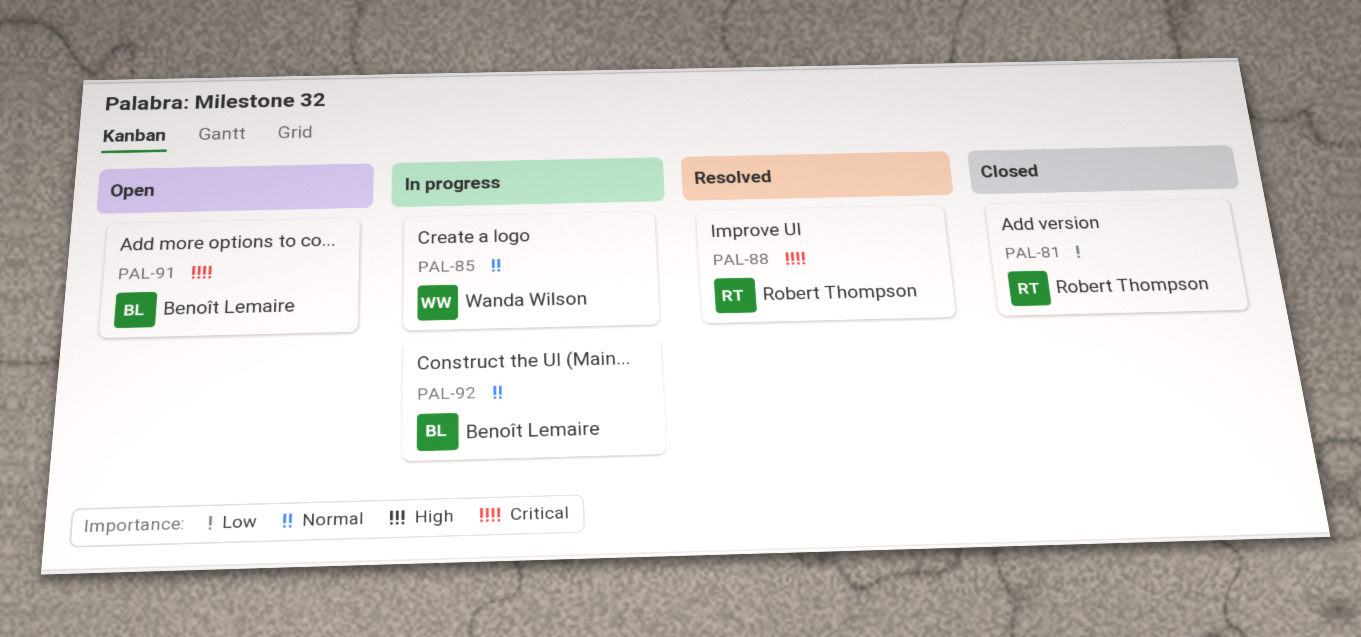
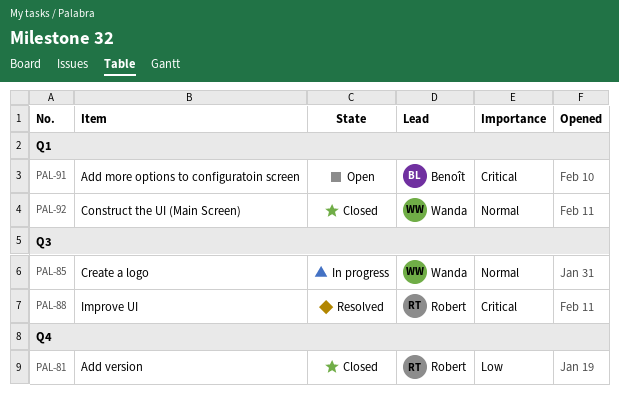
PAL-92, status: In progress -> Closed
PAL-92, owner: Benoît Lemaire -> Wanda Wilson

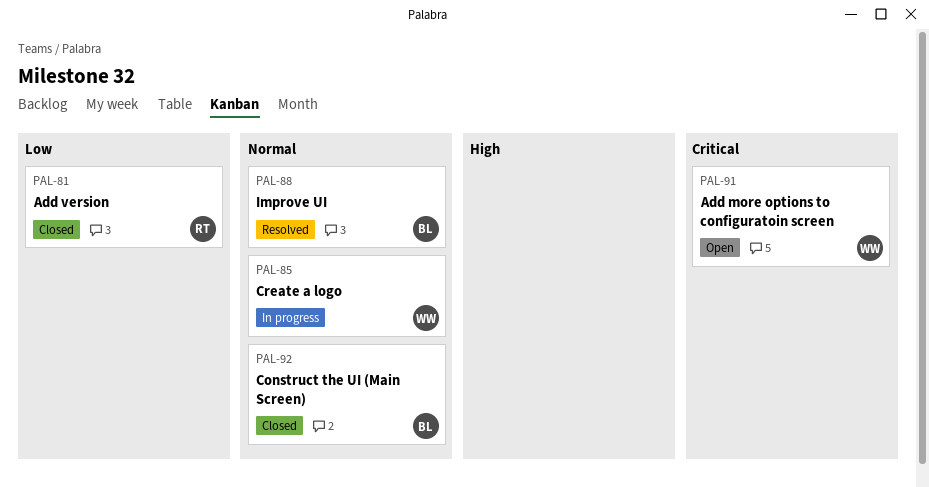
PAL-88, owner: Robert -> Benoît
PAL-88, priority: Critical -> Normal
PAL-91, owner: Benoît -> Wanda
PAL-92, owner: Wanda -> Benoît

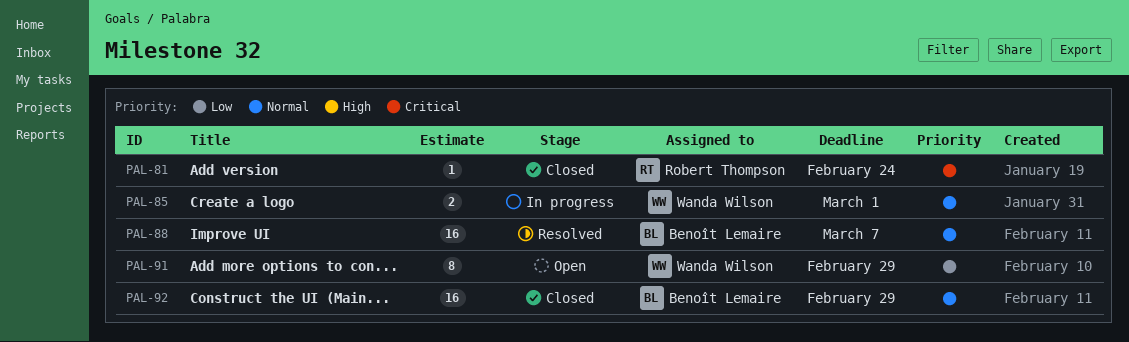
PAL-81, priority: Low -> Critical
PAL-91, priority: Critical -> Low

